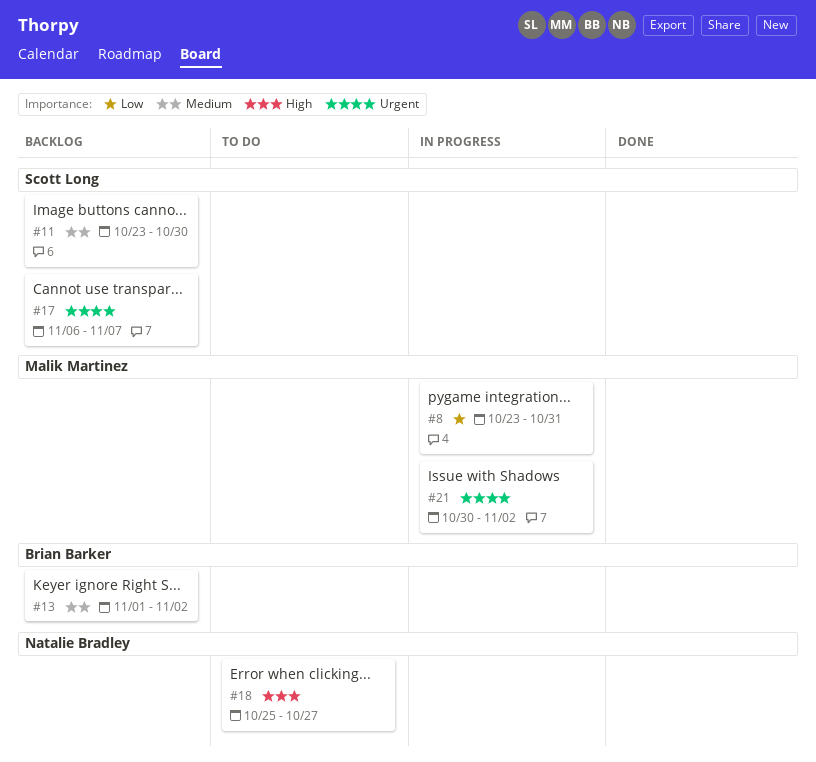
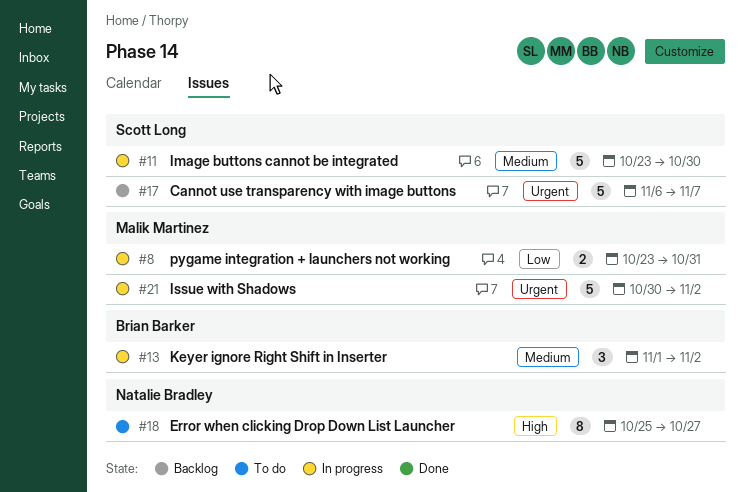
#11, status: Backlog -> In progress
#13, status: Backlog -> In progress

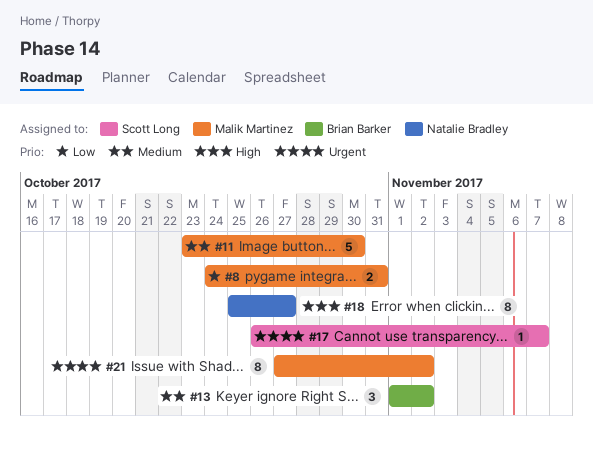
#8, start: Oct 23 -> Oct 24
#11, owner: Scott Long -> Malik Martinez
#17, estimate: 5 -> 1
#17, start: Nov 6 -> Oct 26
#21, estimate: 5 -> 8
#21, start: Oct 30 -> Oct 27

